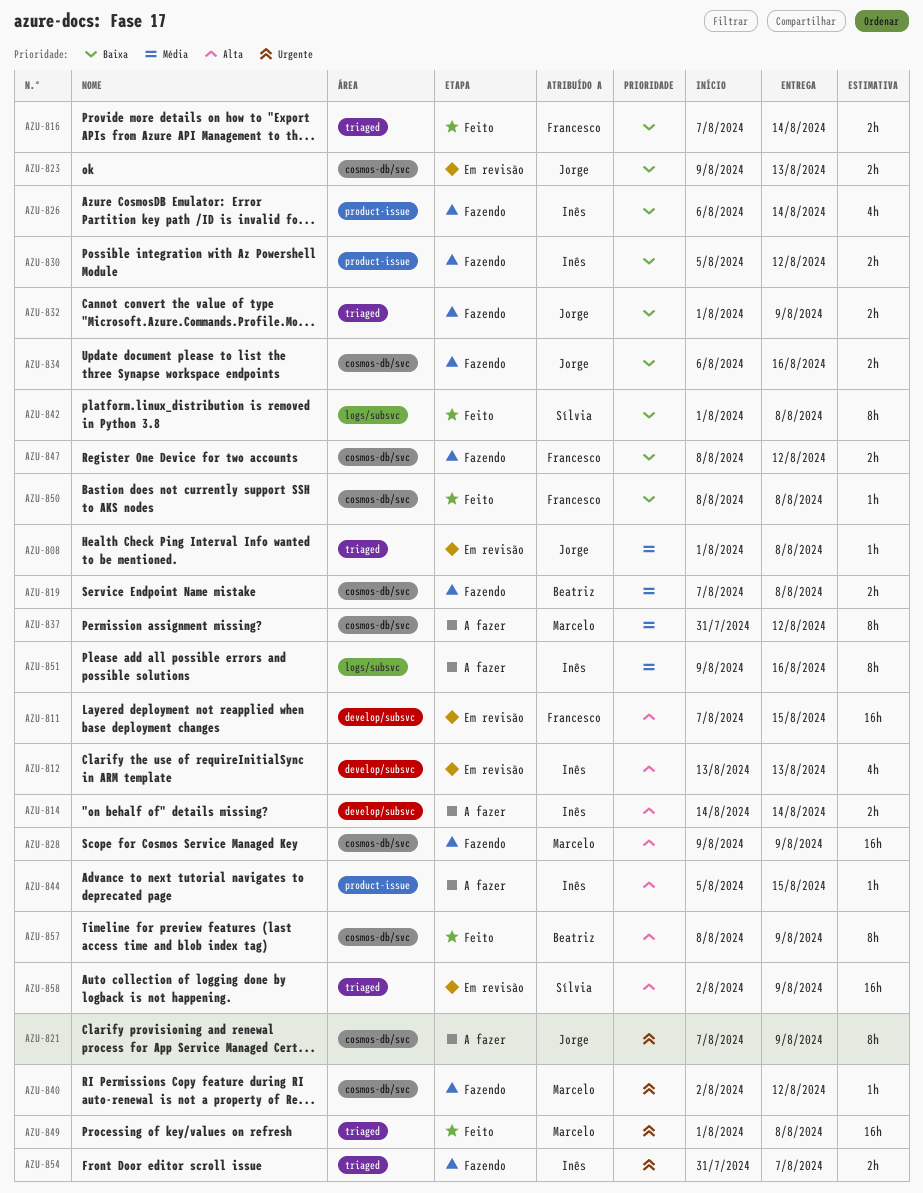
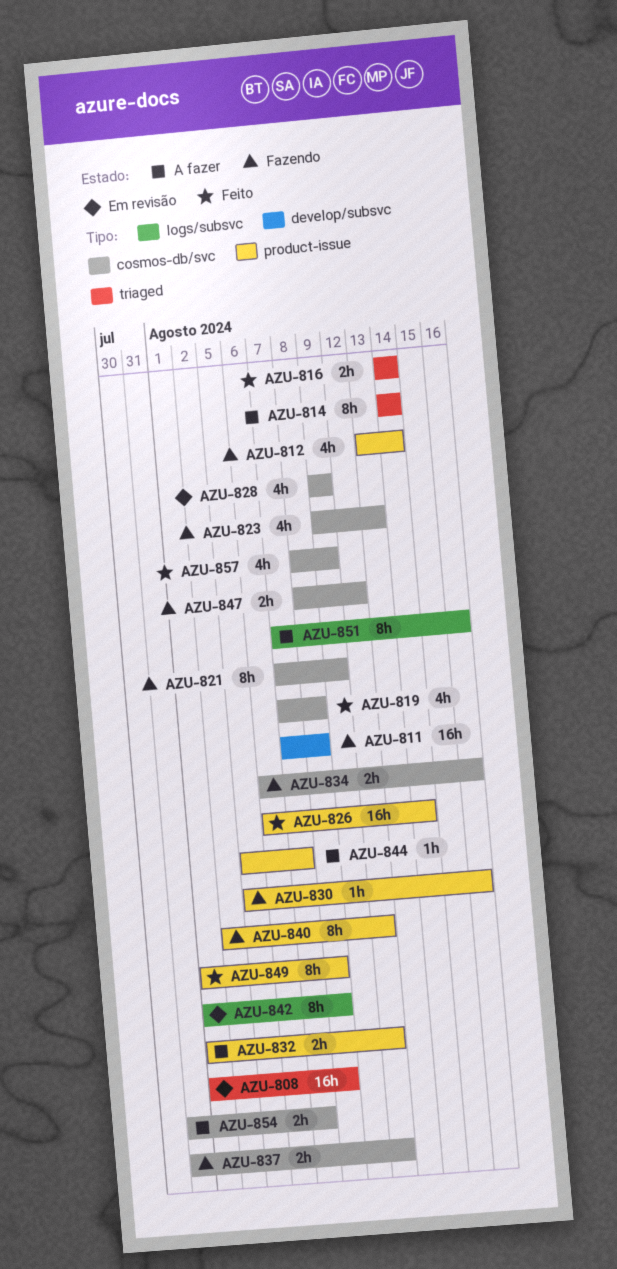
AZU-808, estimate: 1h -> 16h
AZU-811, status: Em revisão -> Fazendo
AZU-811, due: Aug 15 -> Aug 8
AZU-812, status: Em revisão -> Fazendo
AZU-812, label: develop/subsvc -> product-issue
AZU-812, due: Aug 13 -> Aug 14
AZU-814, label: develop/subsvc -> triaged
AZU-814, estimate: 2h -> 8h
AZU-816, start: Aug 7 -> Aug 14
AZU-819, status: Fazendo -> Feito
AZU-819, estimate: 2h -> 4h
AZU-821, status: A fazer -> Fazendo
AZU-823, status: Em revisão -> Fazendo
AZU-823, estimate: 2h -> 4h
AZU-826, status: Fazendo -> Feito
AZU-826, estimate: 4h -> 16h
AZU-828, status: Fazendo -> Em revisão
AZU-828, estimate: 16h -> 4h
AZU-830, estimate: 2h -> 1h
AZU-830, due: Aug 12 -> Aug 16
AZU-832, status: Fazendo -> A fazer
AZU-832, label: triaged -> product-issue
AZU-832, due: Aug 9 -> Aug 12
AZU-837, status: A fazer -> Fazendo
AZU-837, estimate: 8h -> 2h
AZU-840, label: cosmos-db/svc -> product-issue
AZU-840, estimate: 1h -> 8h
AZU-842, status: Feito -> Em revisão
AZU-844, due: Aug 15 -> Aug 7
AZU-849, label: triaged -> product-issue
AZU-849, estimate: 16h -> 8h
AZU-850: present -> none
AZU-851, start: Aug 9 -> Aug 7
AZU-854, status: Fazendo -> A fazer
AZU-854, label: triaged -> cosmos-db/svc
AZU-857, estimate: 8h -> 4h
AZU-858: present -> none

